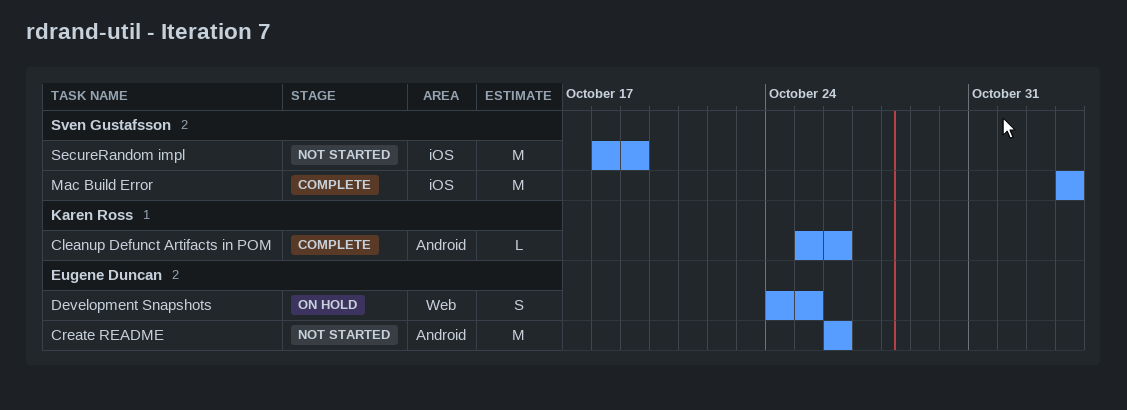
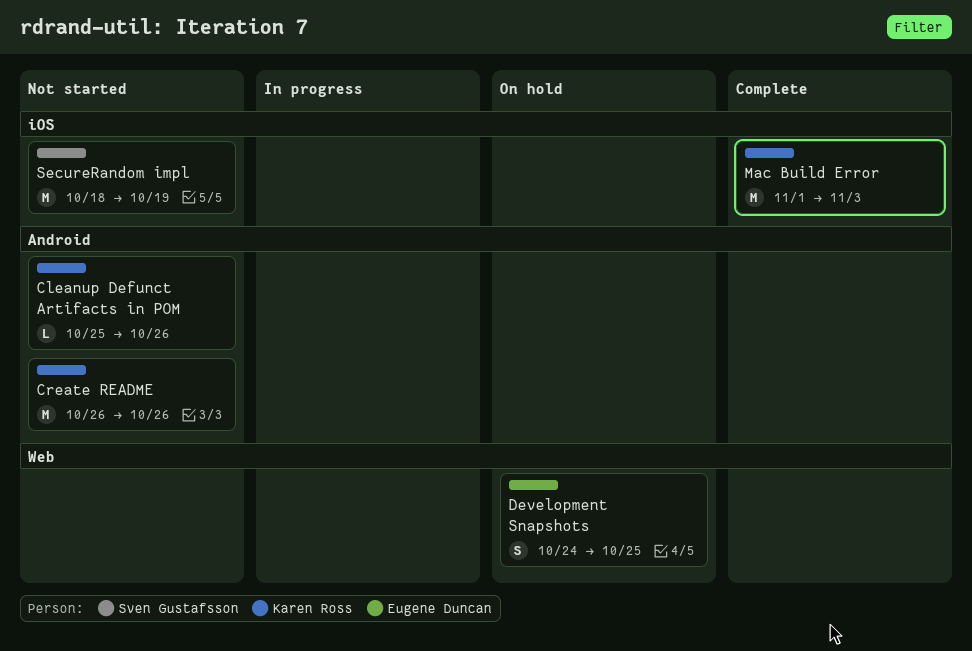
Cleanup Defunct Artifacts in POM, status: Complete -> Not started
Create README, owner: Eugene Duncan -> Karen Ross
Mac Build Error, owner: Sven Gustafsson -> Karen Ross
Mac Build Error, start: Nov 3 -> Nov 1

